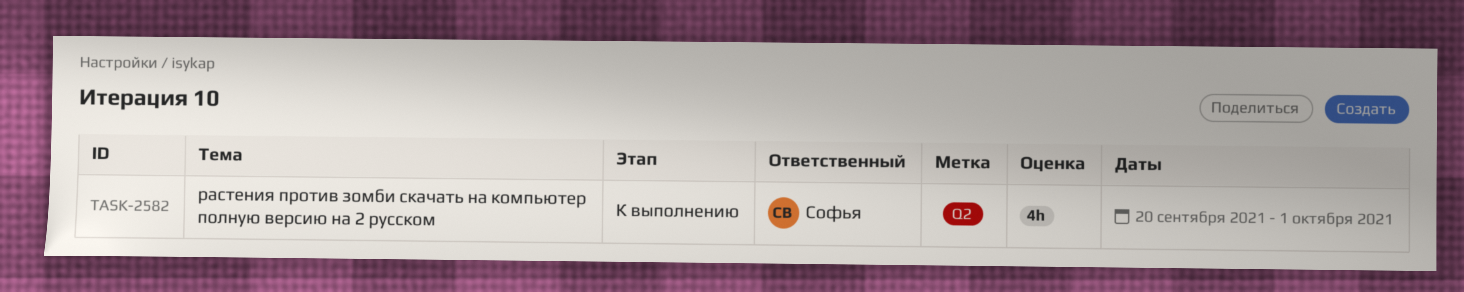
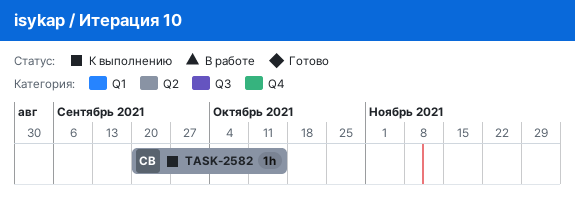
TASK-2582, estimate: 4h -> 1h
TASK-2582, due: Oct 1 -> Oct 15

